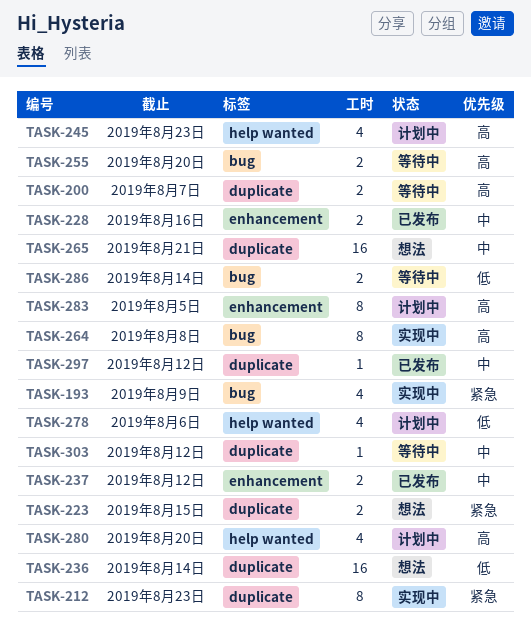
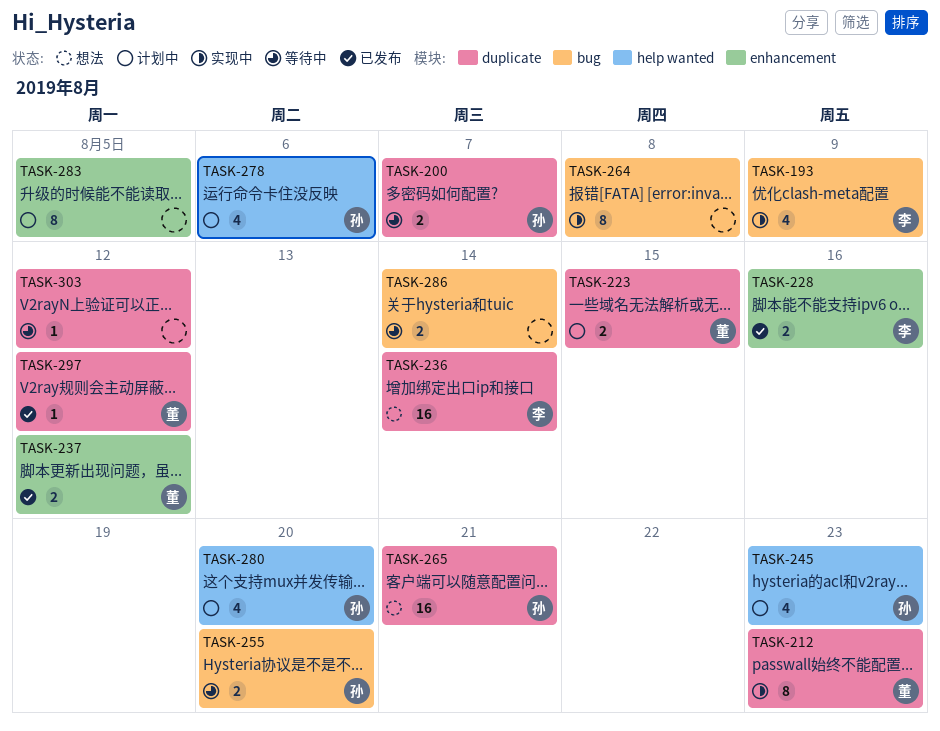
TASK-223, status: 想法 -> 计划中

